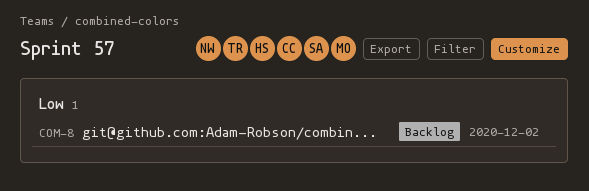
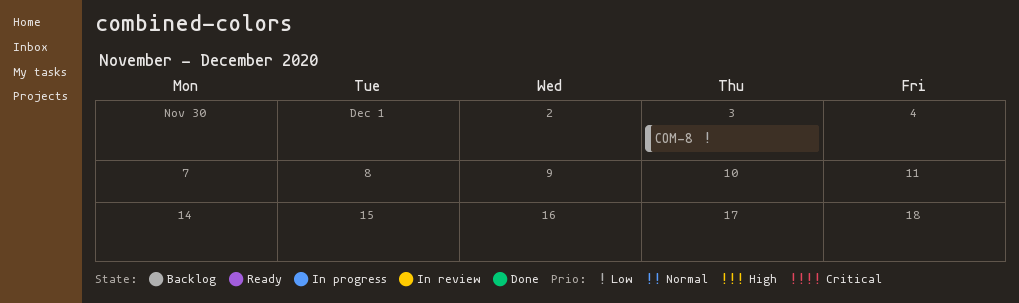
COM-8, due: Dec 2 -> Dec 3

